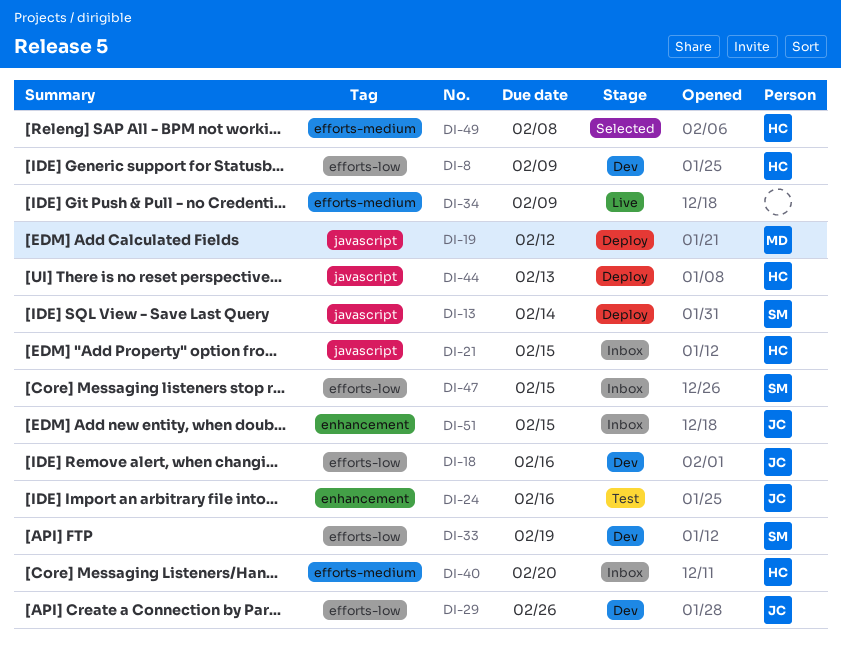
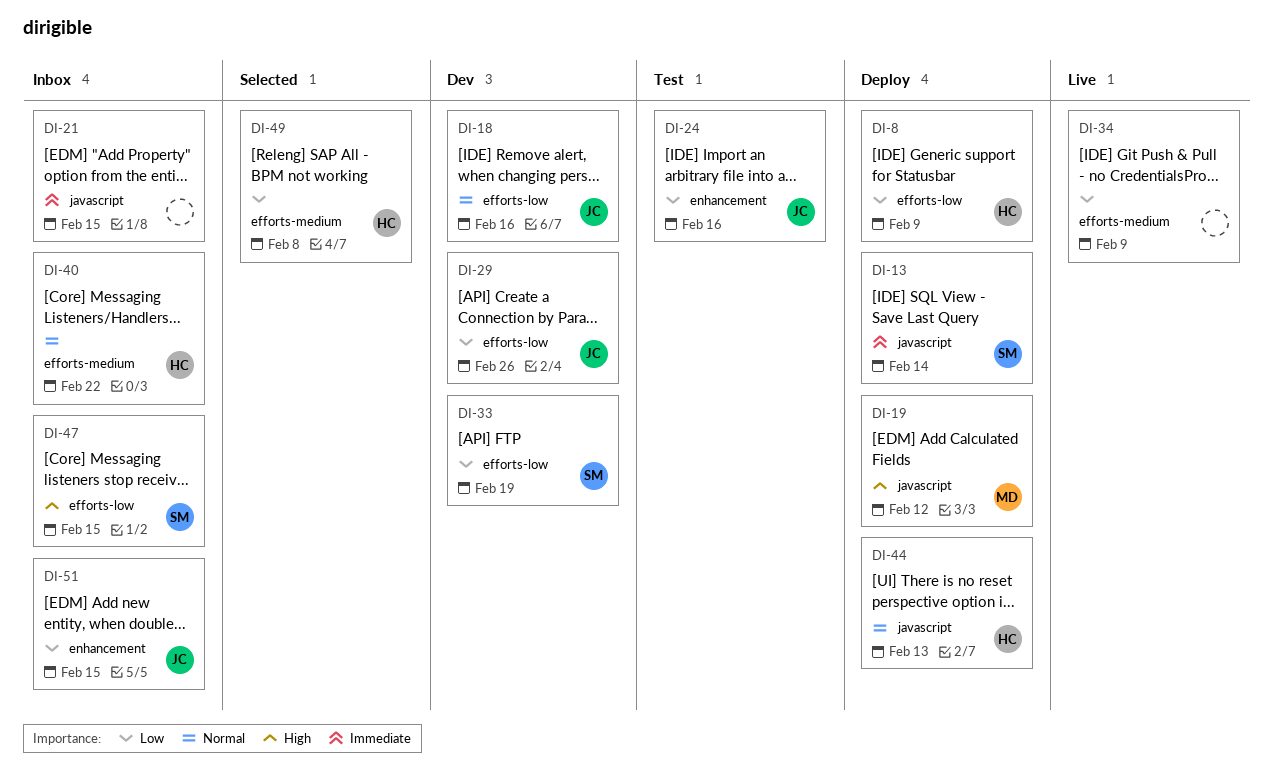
DI-8, status: Dev -> Deploy
DI-21, owner: HC -> none
DI-40, due: Feb 20 -> Feb 22

